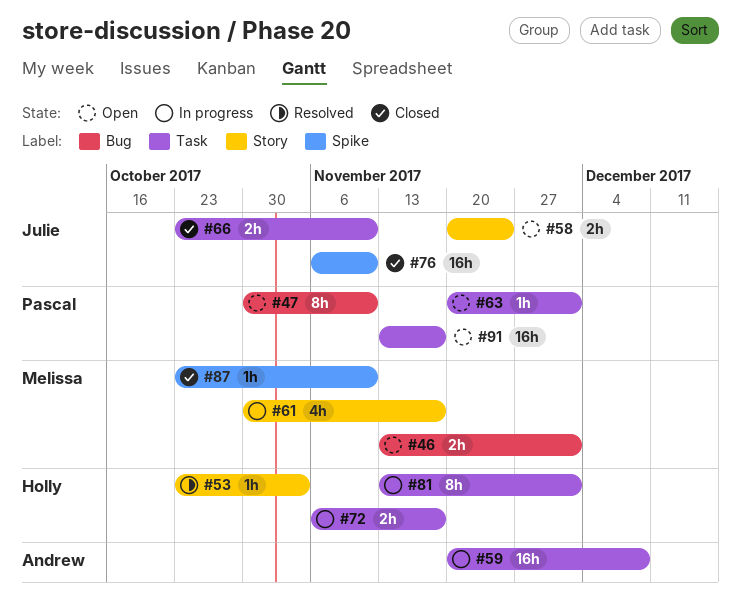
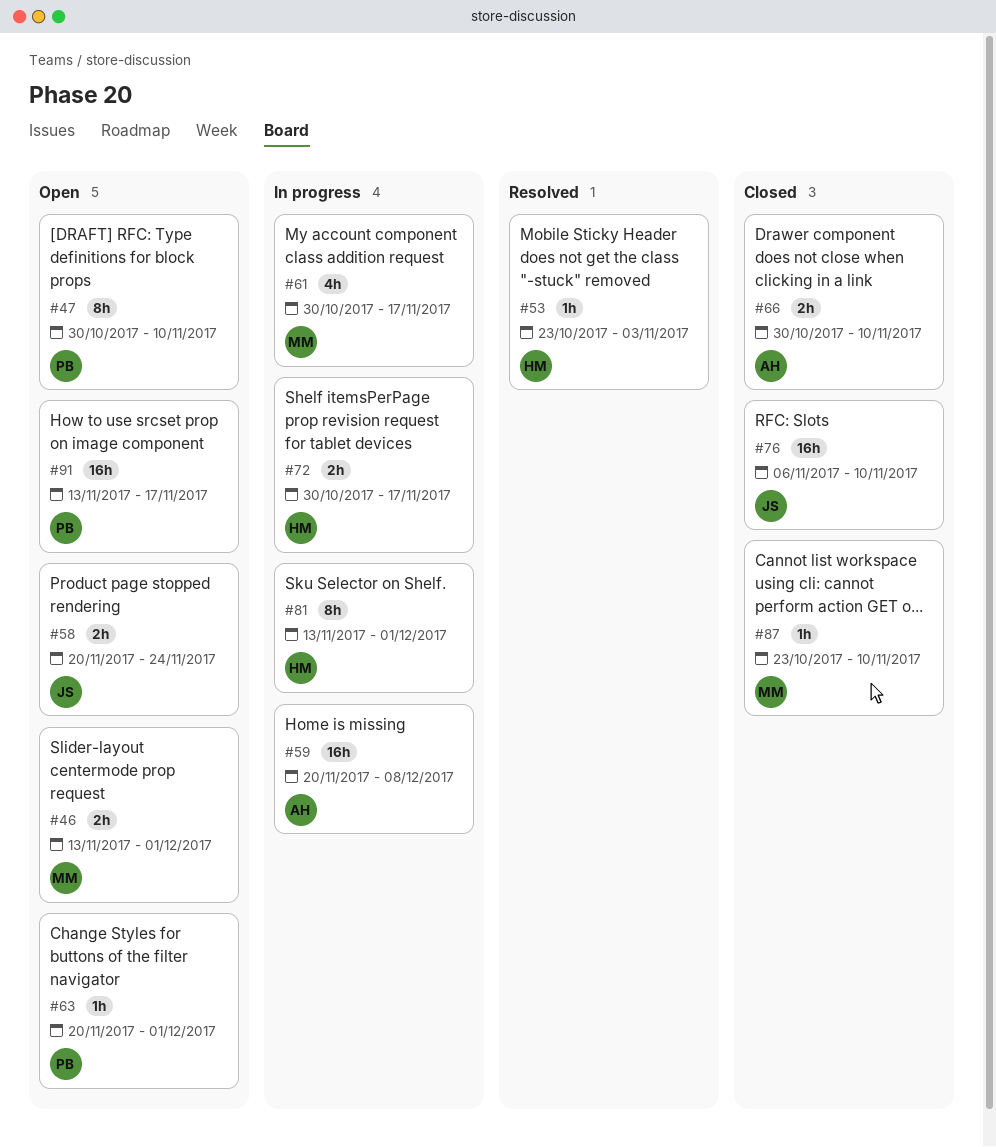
#66, owner: Julie -> Andrew
#66, start: Oct 23 -> Oct 30
#72, start: Nov 6 -> Oct 30

